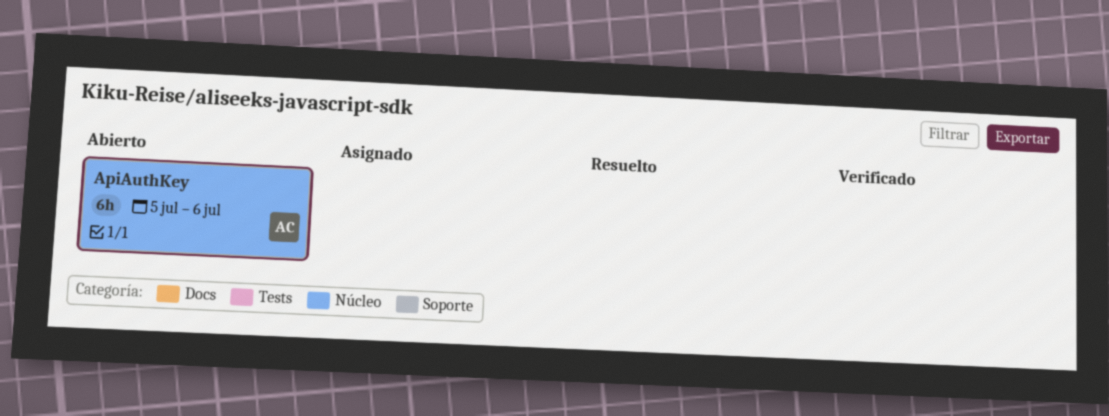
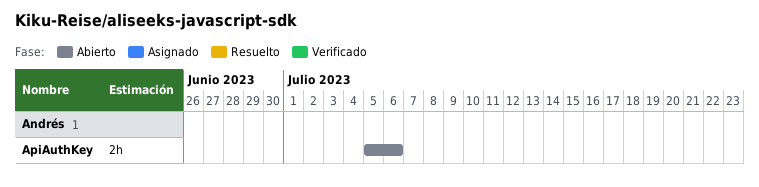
ApiAuthKey, estimate: 6h -> 2h

